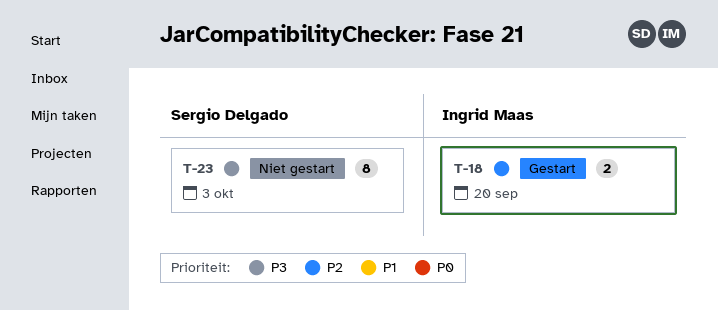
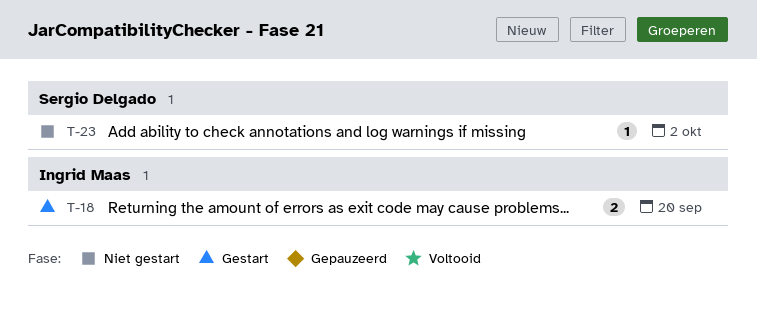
T-23, estimate: 8 -> 1
T-23, due: Oct 3 -> Oct 2

